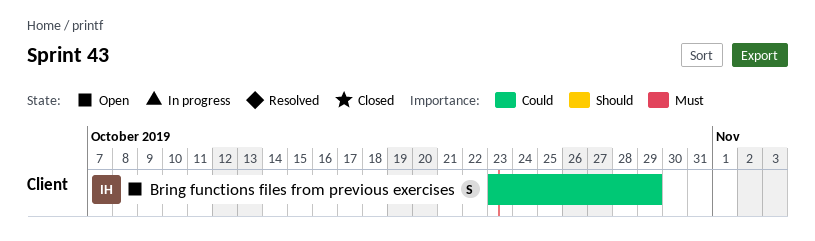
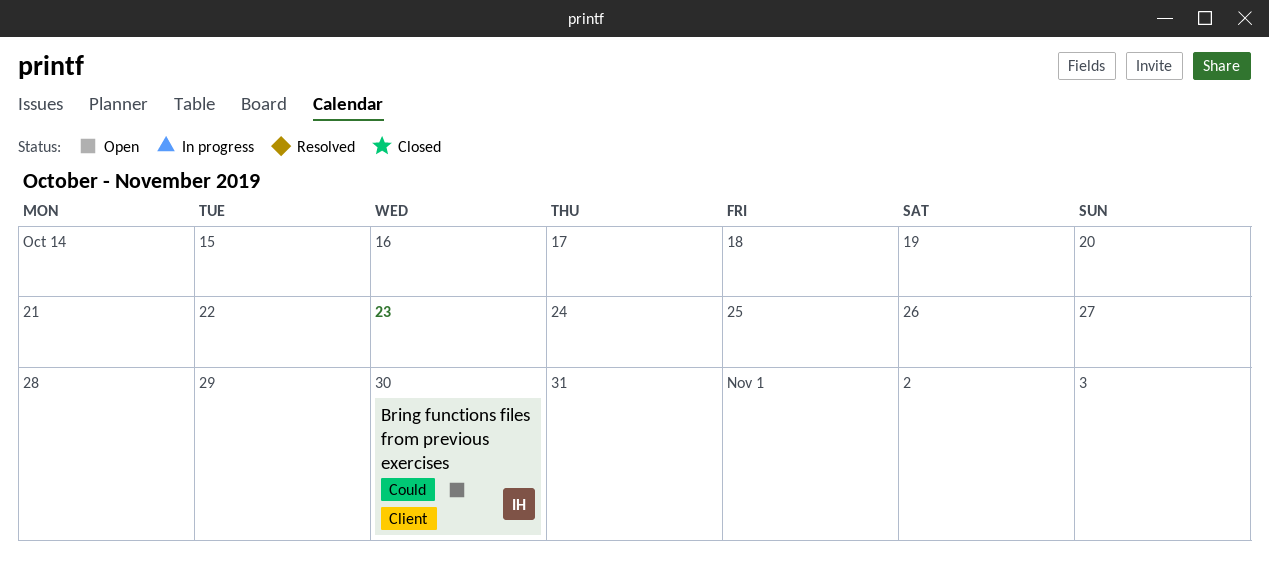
Bring functions files from previous exercises, due: Oct 29 -> Oct 30

